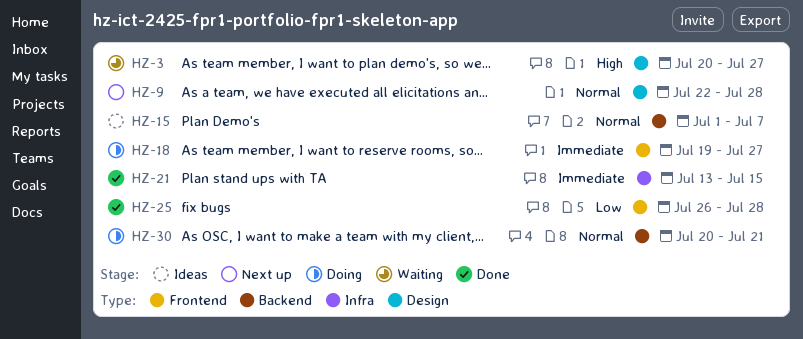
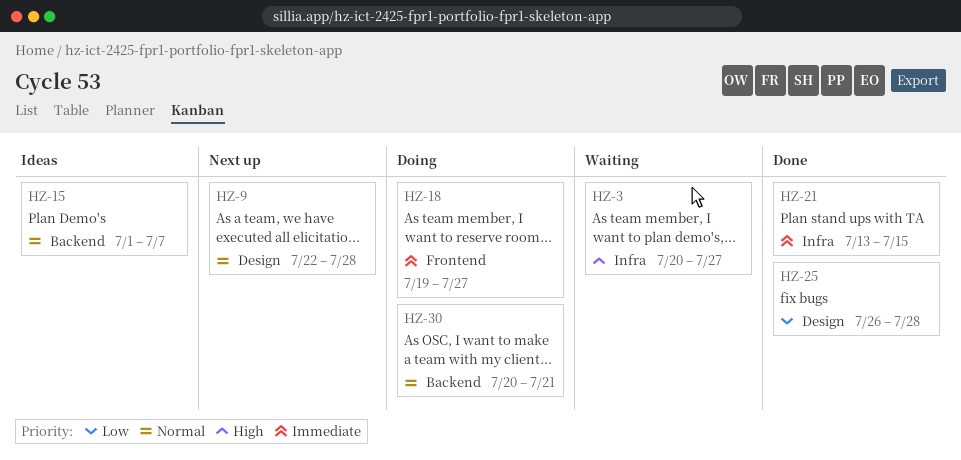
HZ-3, label: Design -> Infra
HZ-25, label: Frontend -> Design

